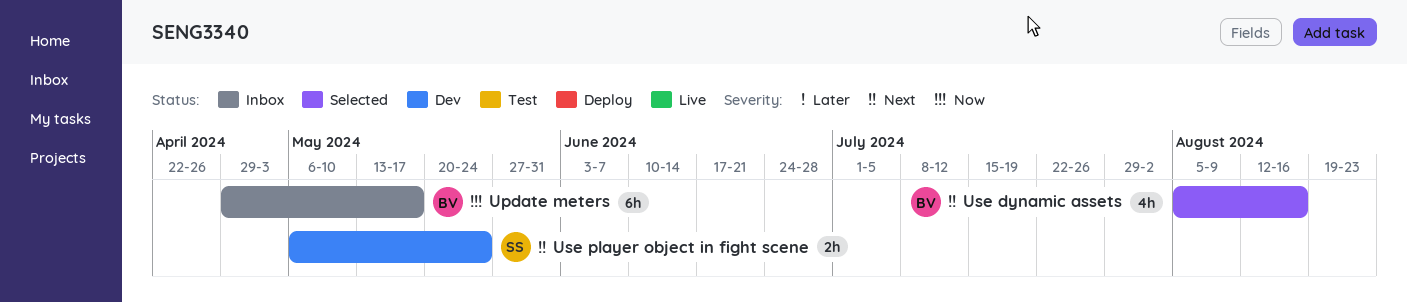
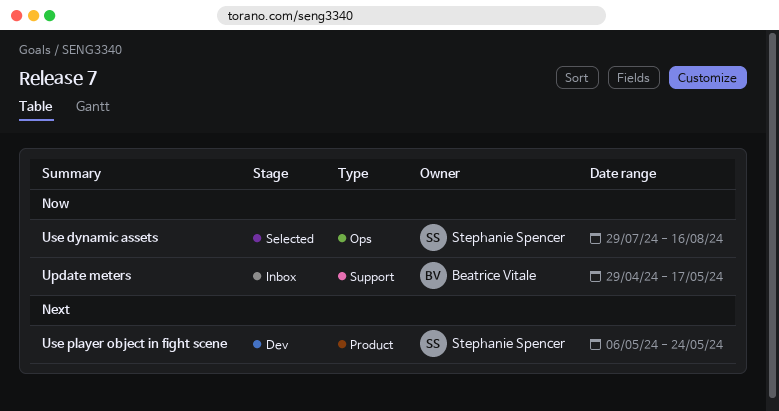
Use dynamic assets, owner: Beatrice Vitale -> Stephanie Spencer
Use dynamic assets, priority: Next -> Now
Use dynamic assets, start: Aug 5 -> Jul 29

